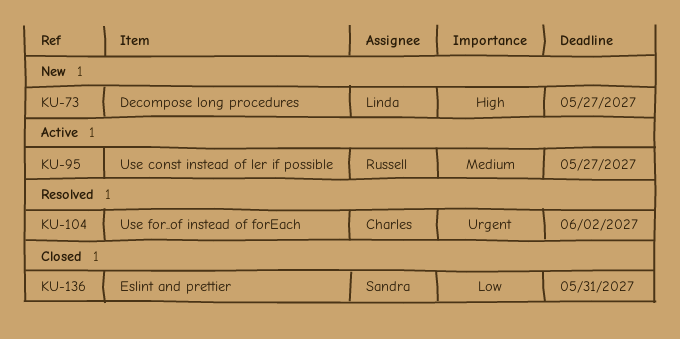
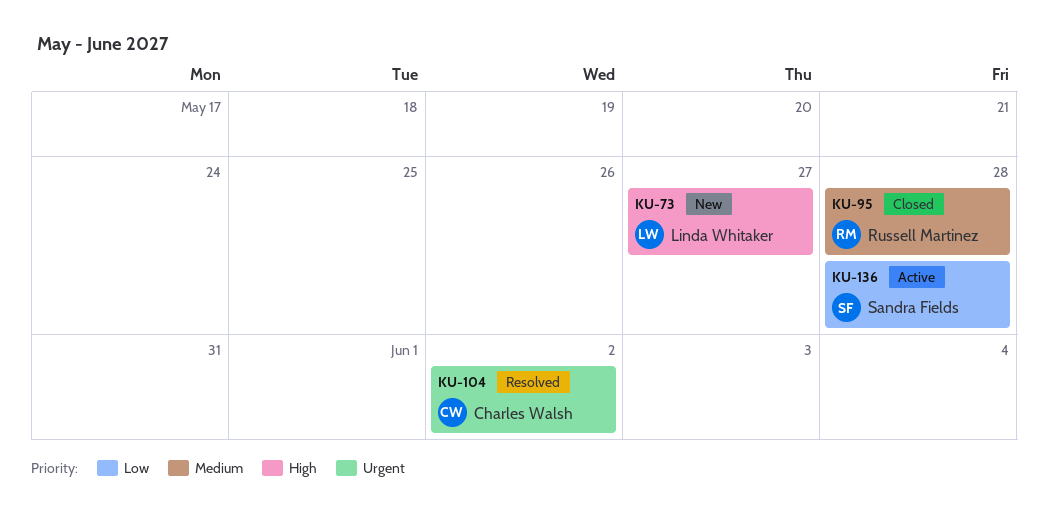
KU-95, status: Active -> Closed
KU-95, due: May 27 -> May 28
KU-136, status: Closed -> Active
KU-136, due: May 31 -> May 28

